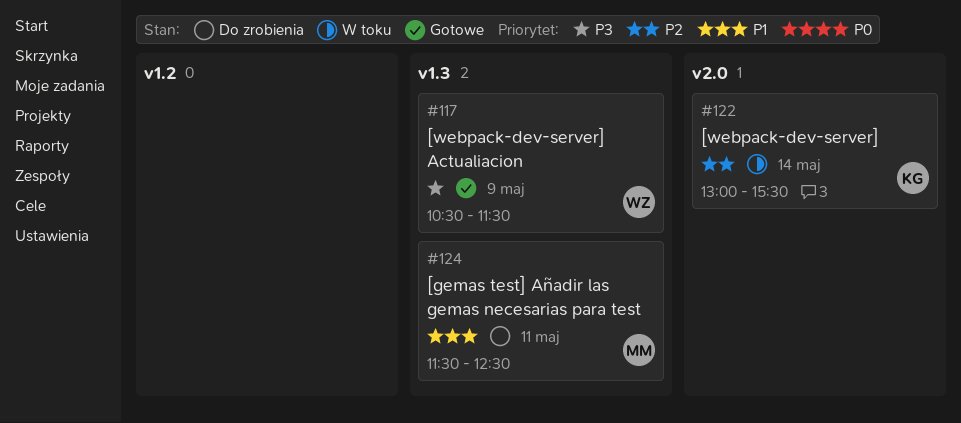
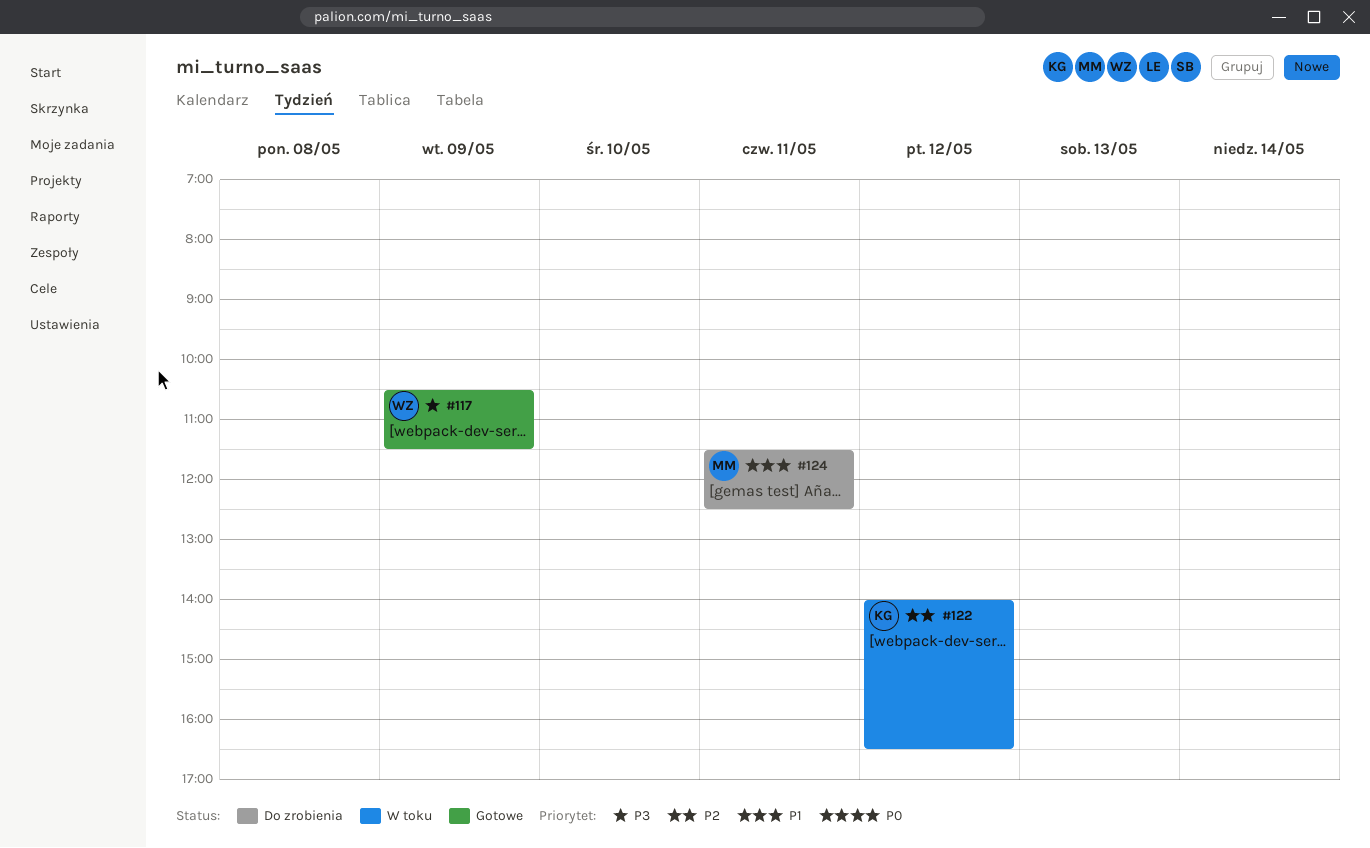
#122, day: May 14 -> May 12
#122, begins: 13:00 -> 14:00
#122, ends: 15:30 -> 16:30

